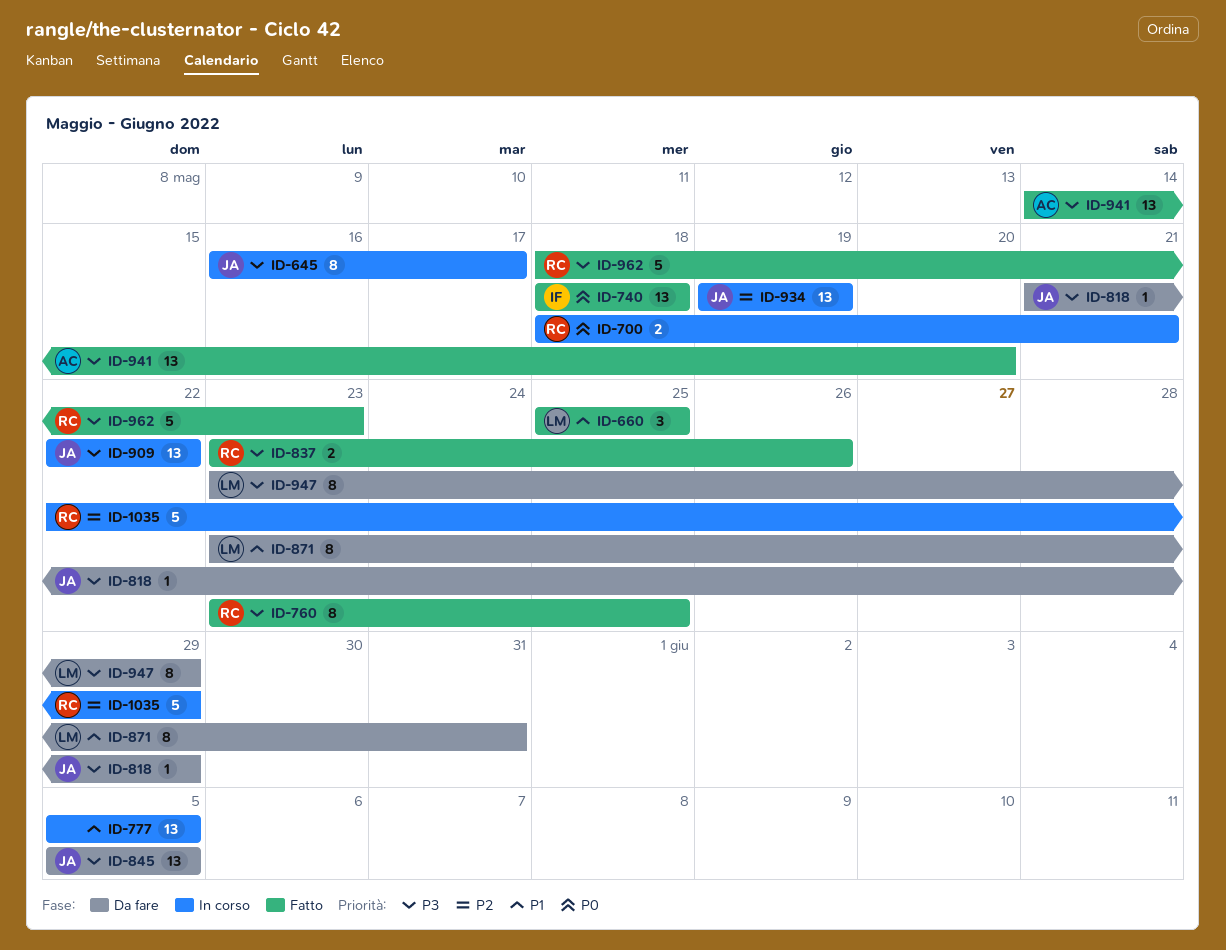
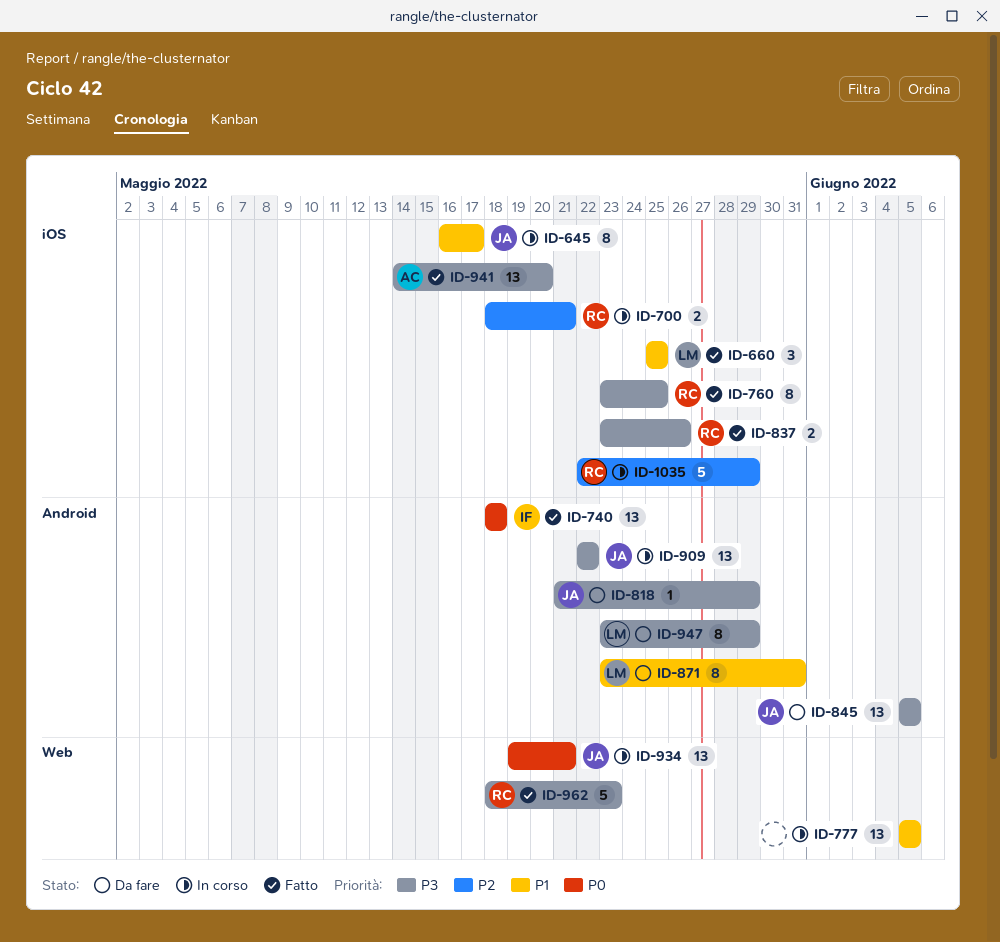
ID-645, priority: P3 -> P1
ID-700, priority: P0 -> P2
ID-934, priority: P2 -> P0
ID-934, due: May 19 -> May 21

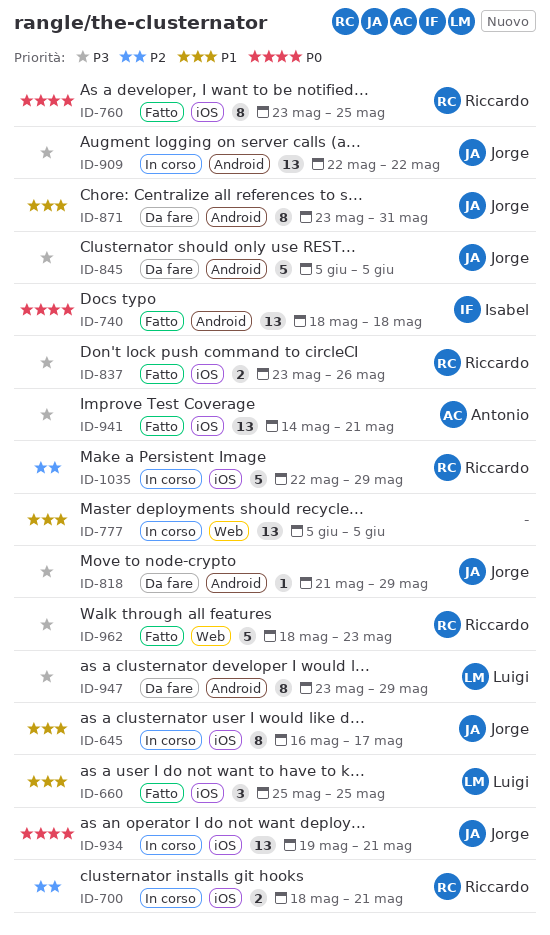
ID-760, priority: P3 -> P0
ID-845, estimate: 13 -> 5
ID-871, owner: Luigi -> Jorge
ID-934, label: Web -> iOS
ID-941, due: May 20 -> May 21

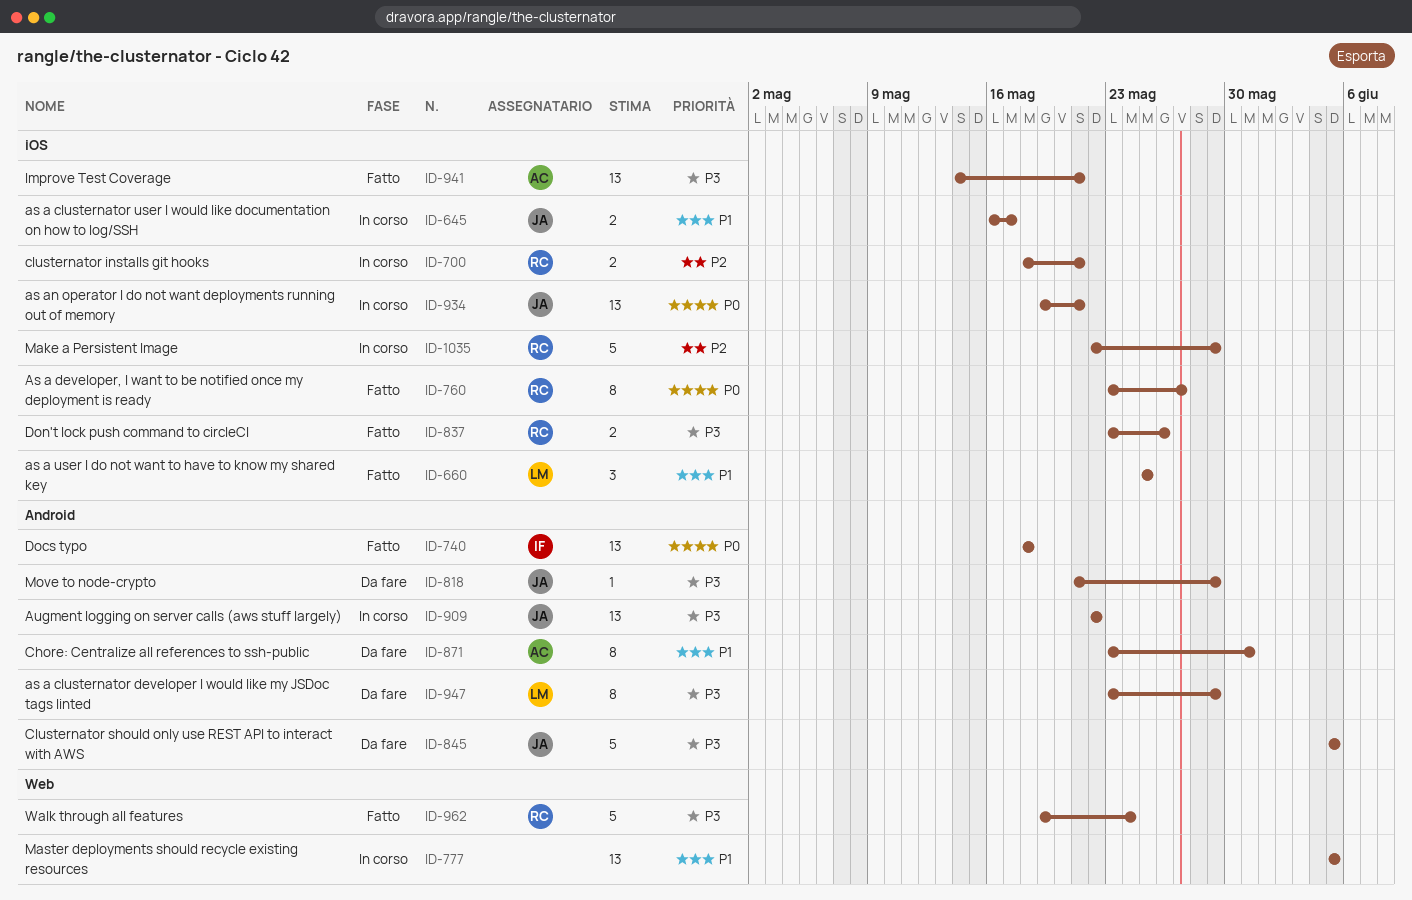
ID-645, estimate: 8 -> 2
ID-760, due: May 25 -> May 27
ID-871, owner: Jorge -> Antonio
ID-962, start: May 18 -> May 19
ID-962, due: May 23 -> May 24

